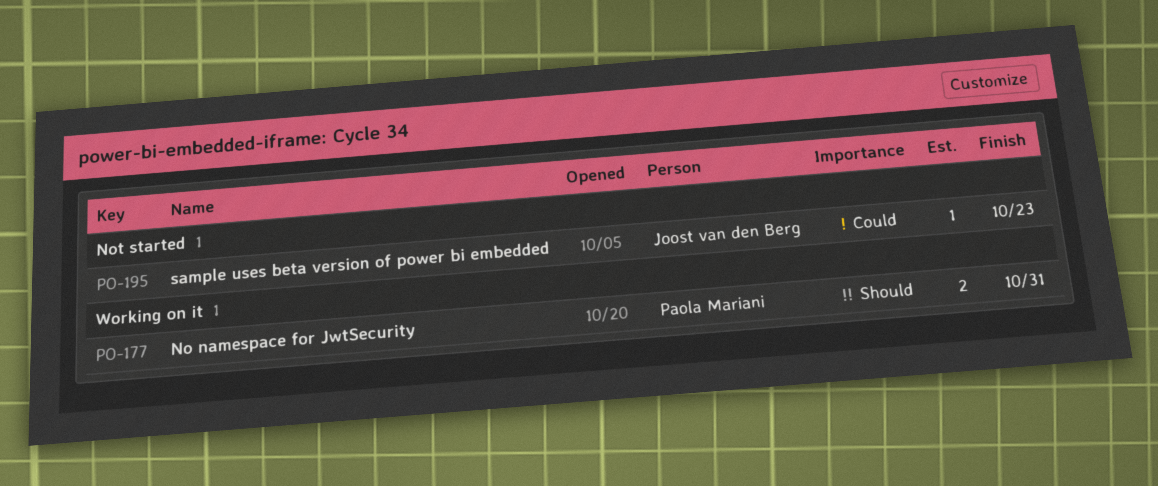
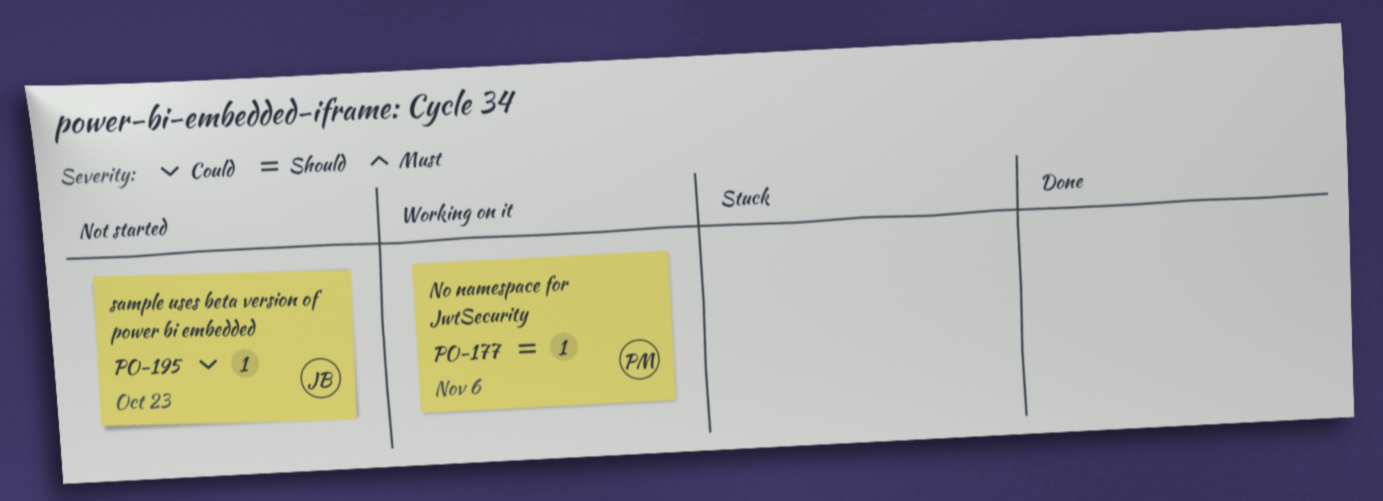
PO-177, estimate: 2 -> 1
PO-177, due: Oct 31 -> Nov 6

